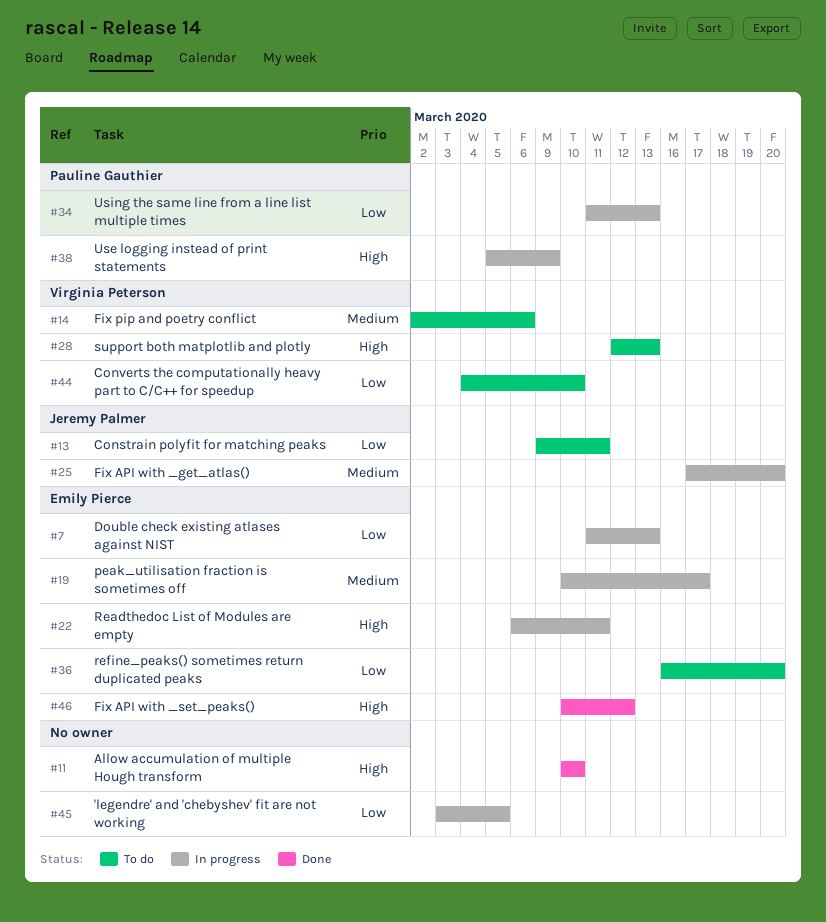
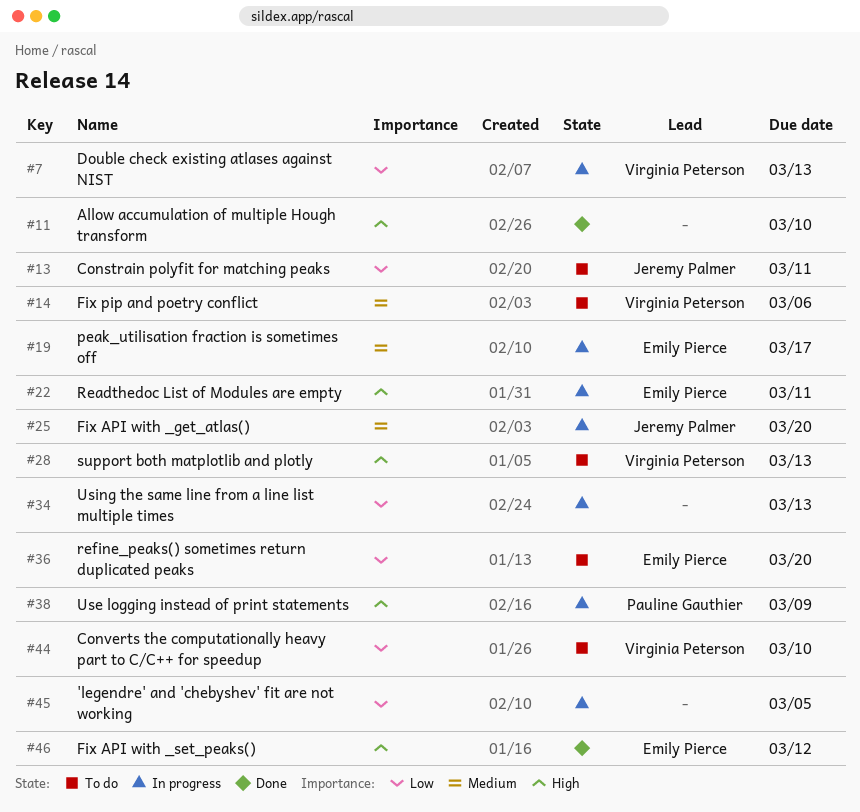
#7, owner: Emily Pierce -> Virginia Peterson
#34, owner: Pauline Gauthier -> none

